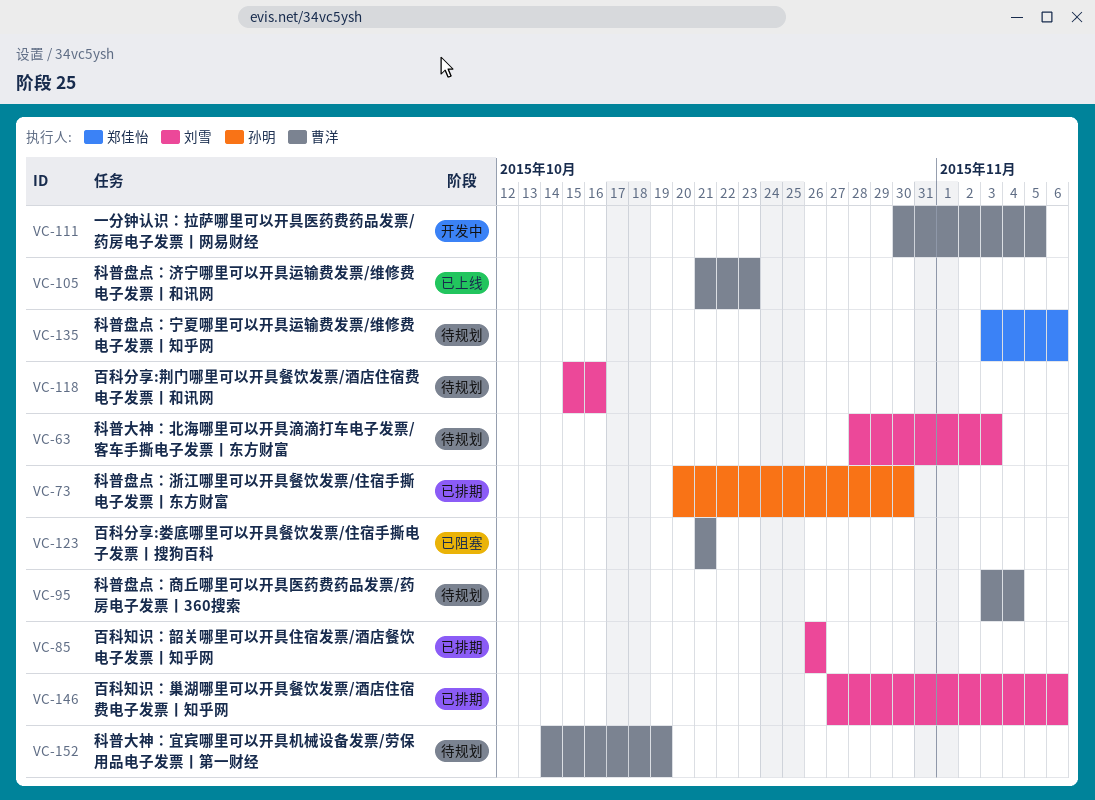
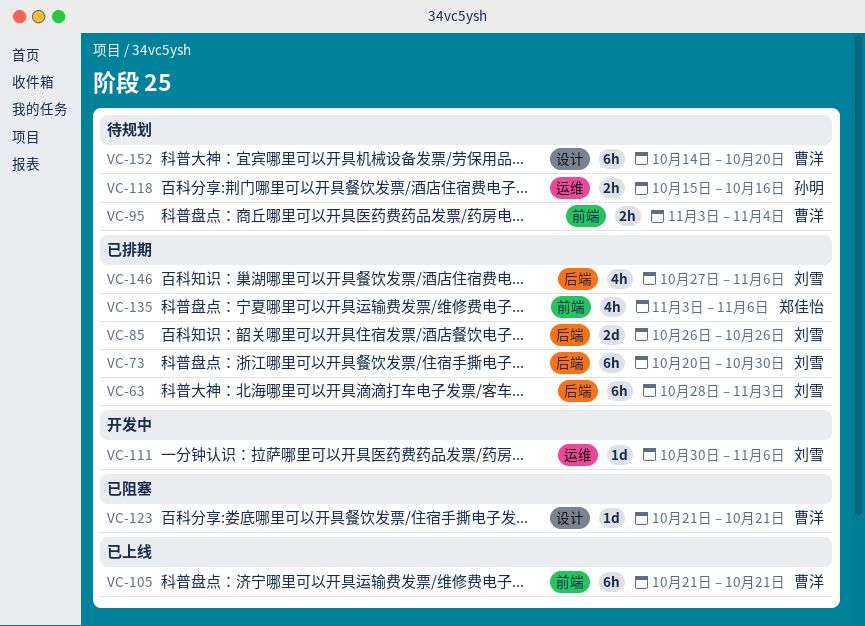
VC-63, status: 待规划 -> 已排期
VC-73, owner: 孙明 -> 刘雪
VC-105, due: Oct 23 -> Oct 21
VC-111, owner: 曹洋 -> 刘雪
VC-111, due: Nov 5 -> Nov 6
VC-118, owner: 刘雪 -> 孙明
VC-135, status: 待规划 -> 已排期
VC-152, due: Oct 19 -> Oct 20

